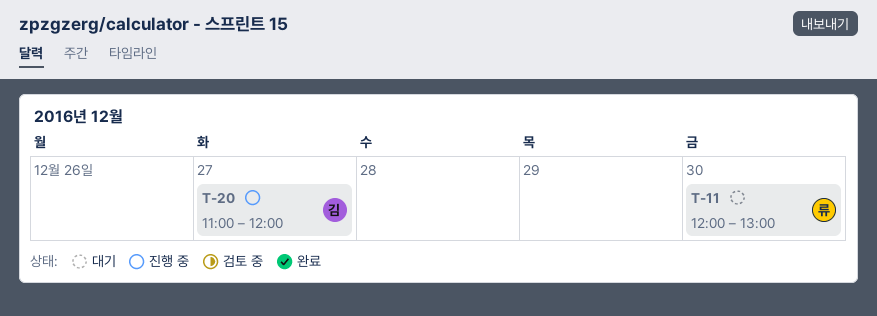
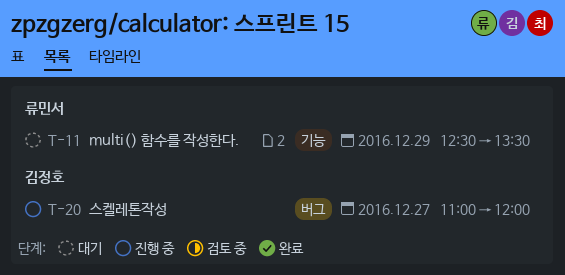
T-11, day: Dec 30 -> Dec 29
T-11, begins: 12:00 -> 12:30
T-11, ends: 13:00 -> 13:30

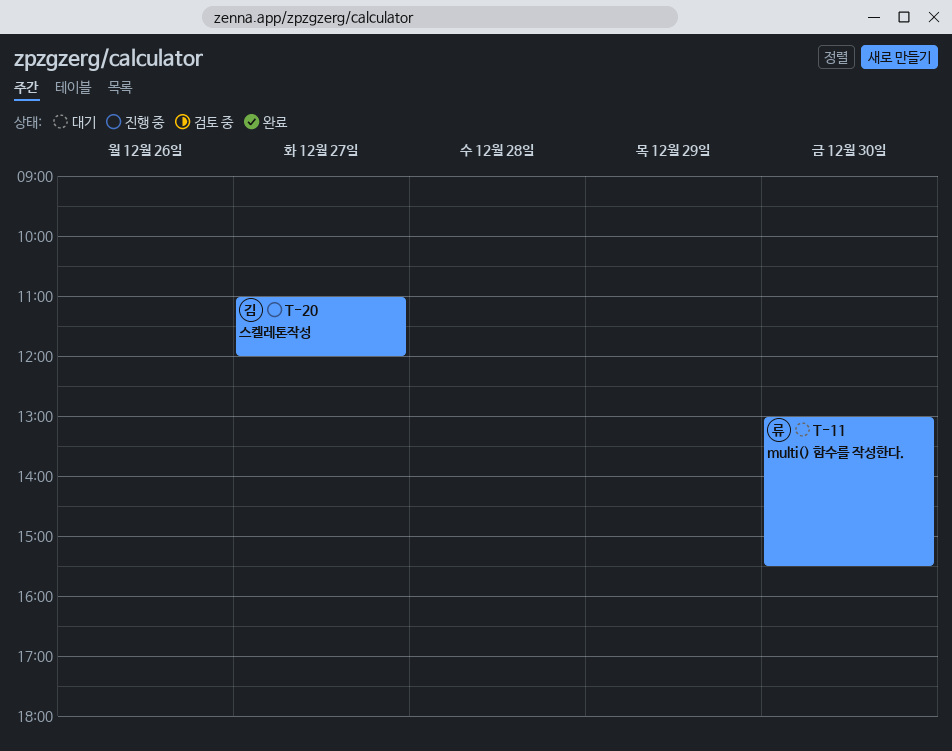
T-11, day: Dec 29 -> Dec 30
T-11, begins: 12:30 -> 13:00
T-11, ends: 13:30 -> 15:30

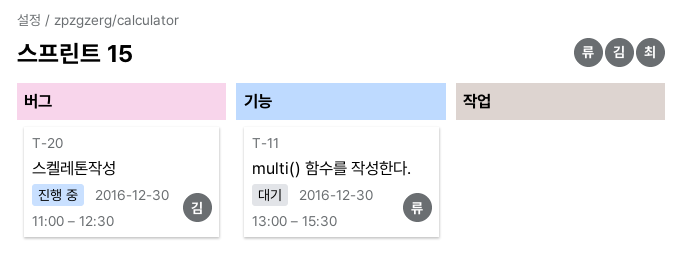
T-20, day: Dec 27 -> Dec 30
T-20, ends: 12:00 -> 12:30

